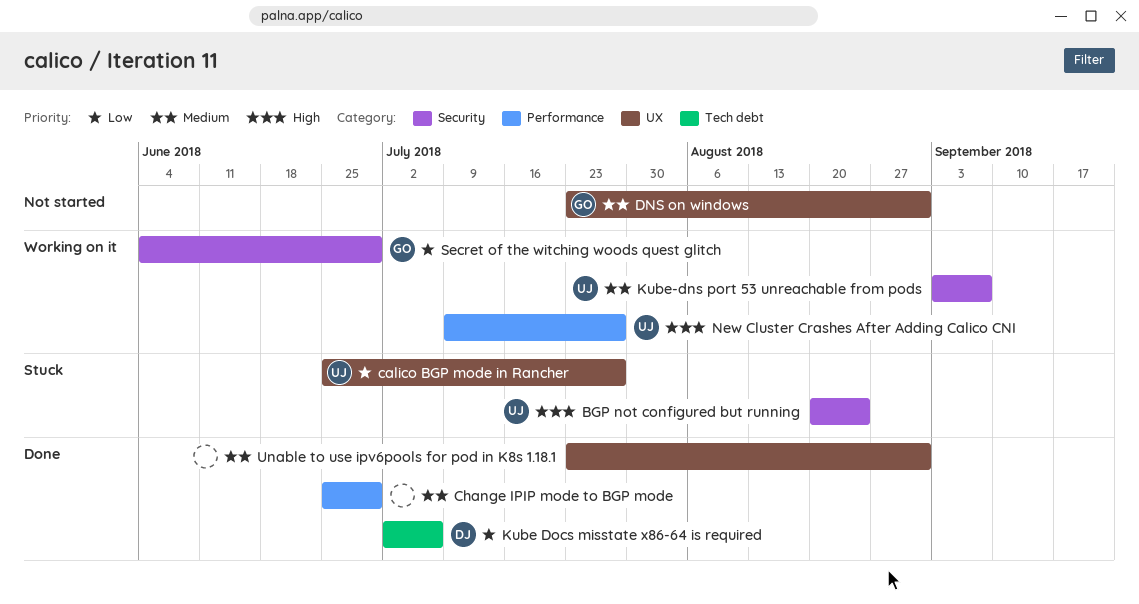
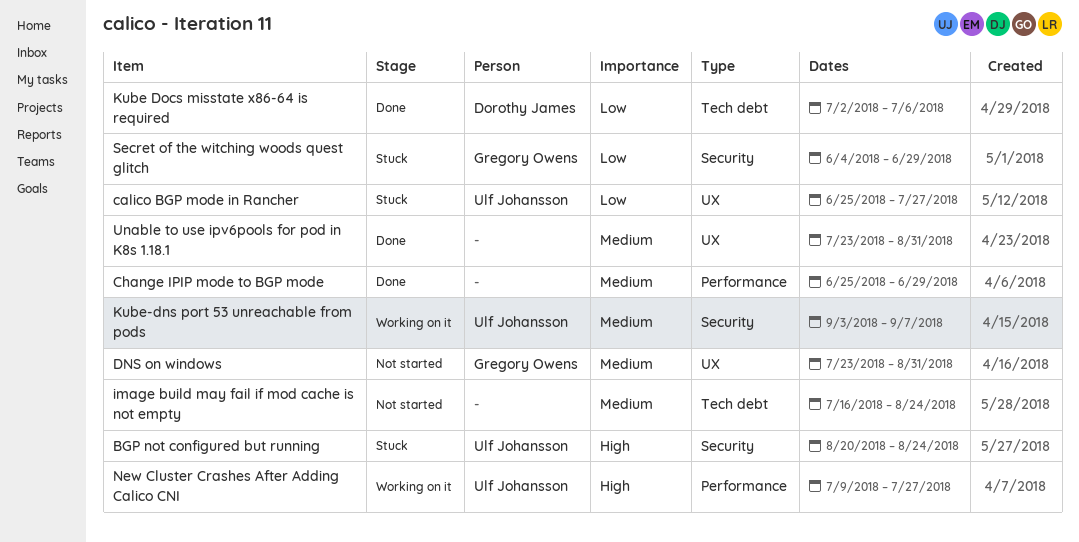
image build may fail if mod cache is not empty: none -> present
Secret of the witching woods quest glitch, status: Working on it -> Stuck

